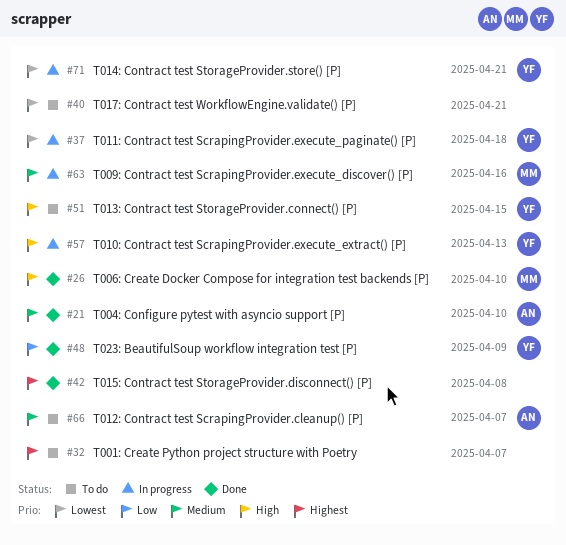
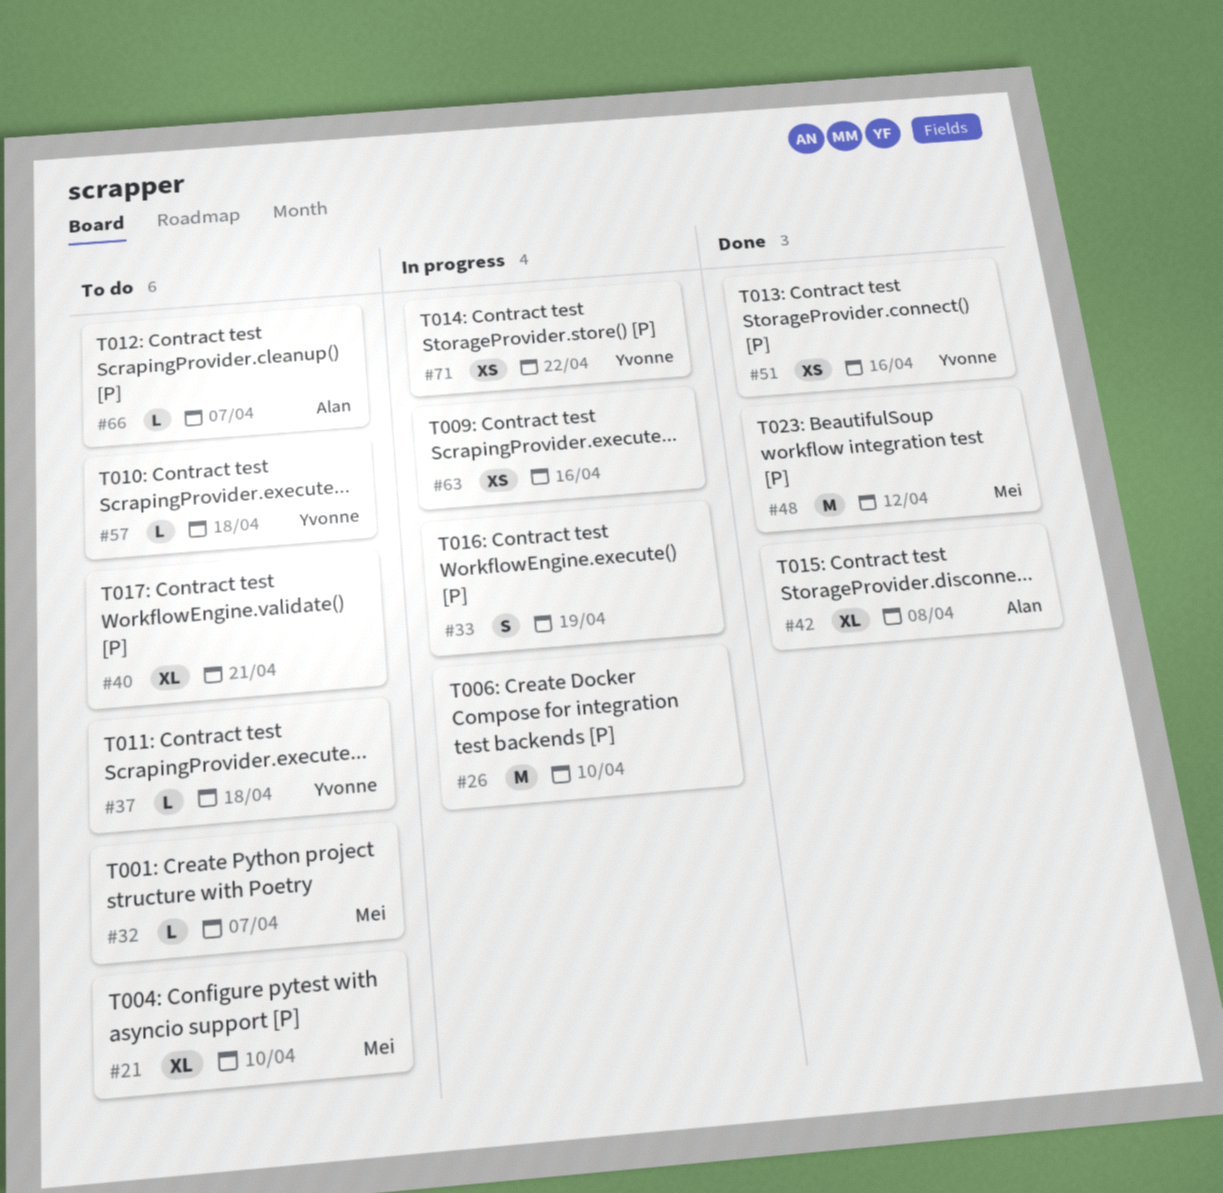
#21, status: Done -> To do
#21, owner: Alan -> Mei
#26, status: Done -> In progress
#26, owner: Mei -> none
#32, owner: none -> Mei
#33: none -> present
#37, status: In progress -> To do
#42, owner: none -> Alan
#48, owner: Yvonne -> Mei
#48, due: Apr 9 -> Apr 12
#51, status: To do -> Done
#51, due: Apr 15 -> Apr 16
#57, status: In progress -> To do
#57, due: Apr 13 -> Apr 18
#63, owner: Mei -> none
#71, due: Apr 21 -> Apr 22

